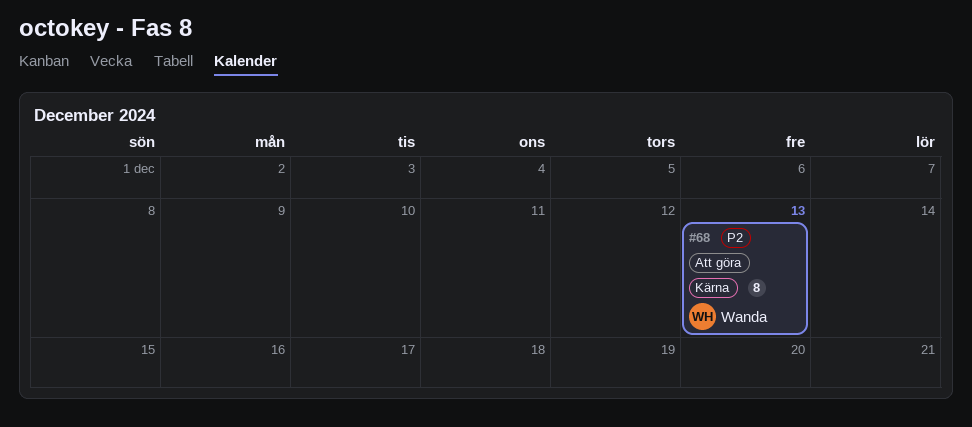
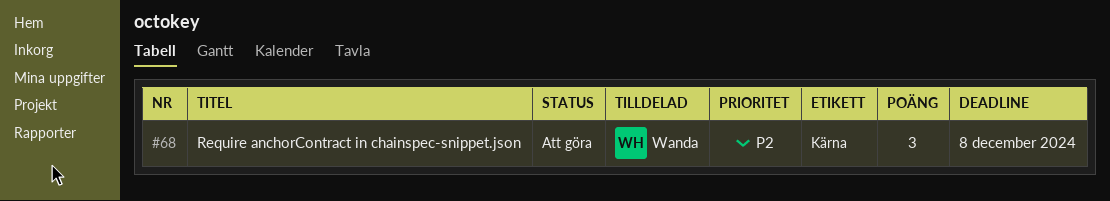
#68, estimate: 8 -> 3
#68, due: Dec 13 -> Dec 8

